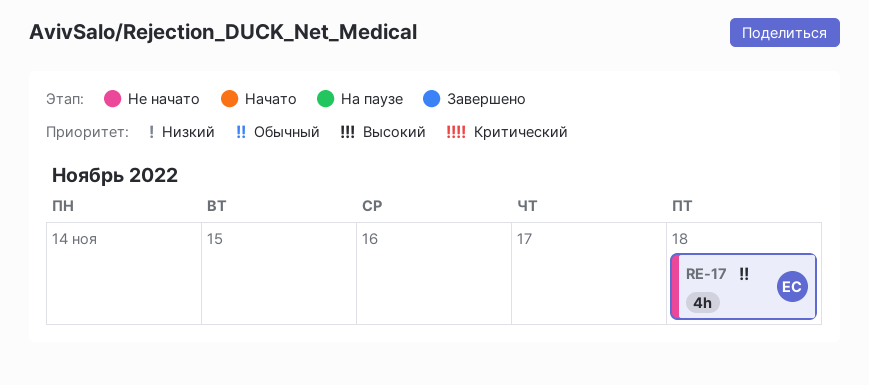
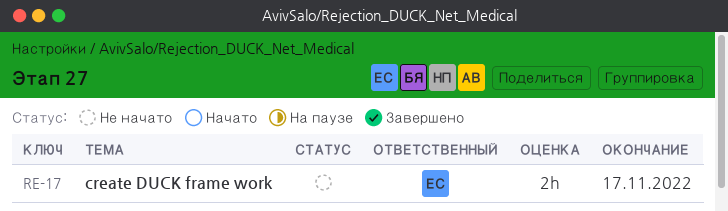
RE-17, estimate: 4h -> 2h
RE-17, due: Nov 18 -> Nov 17

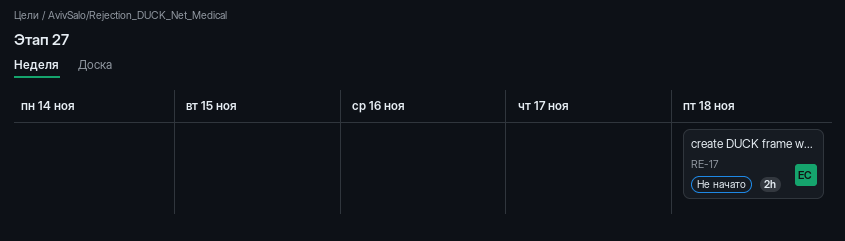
RE-17, due: Nov 17 -> Nov 18

